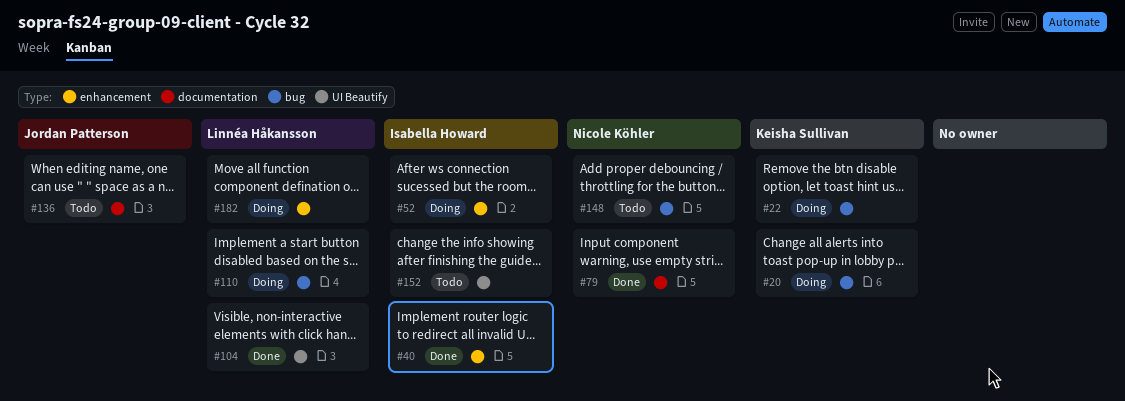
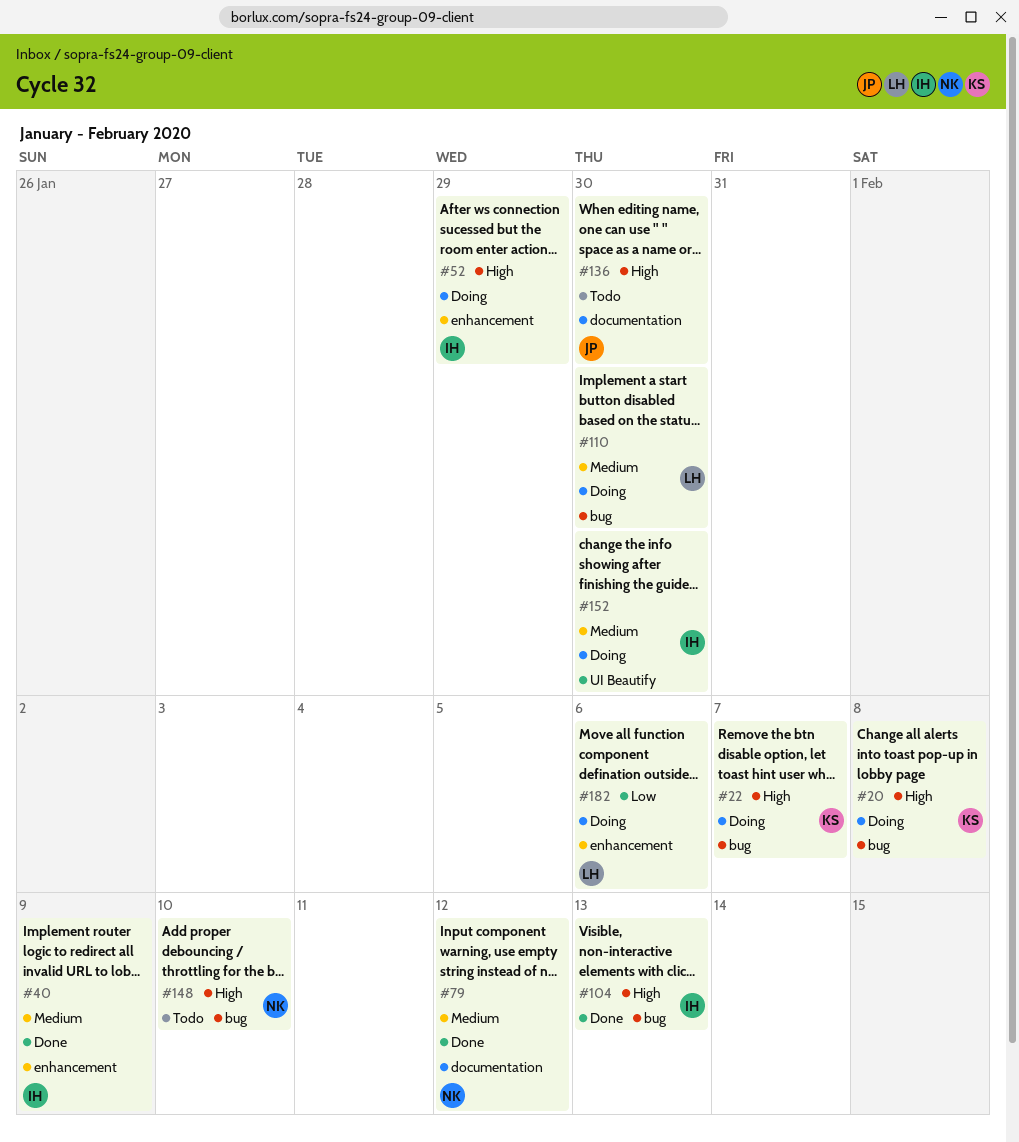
#104, owner: Linnéa Håkansson -> Isabella Howard
#104, label: UI Beautify -> bug
#152, status: Todo -> Doing

